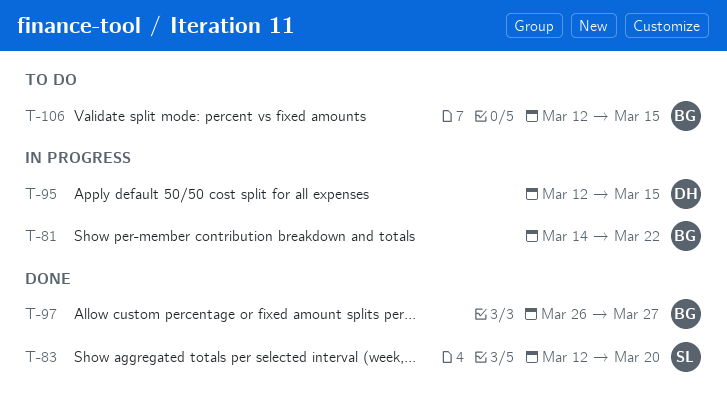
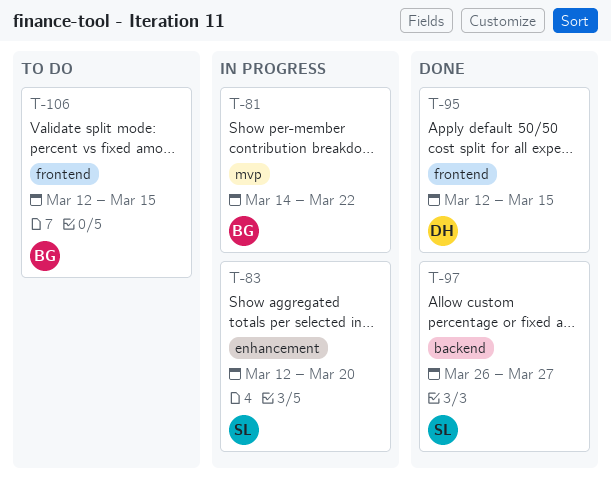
T-83, status: Done -> In progress
T-95, status: In progress -> Done
T-97, owner: BG -> SL

